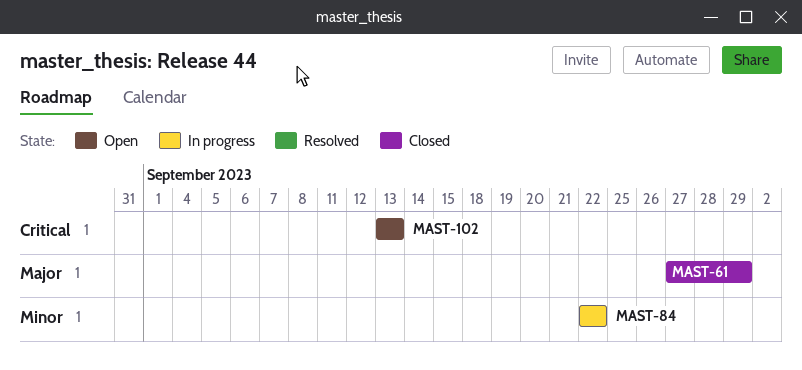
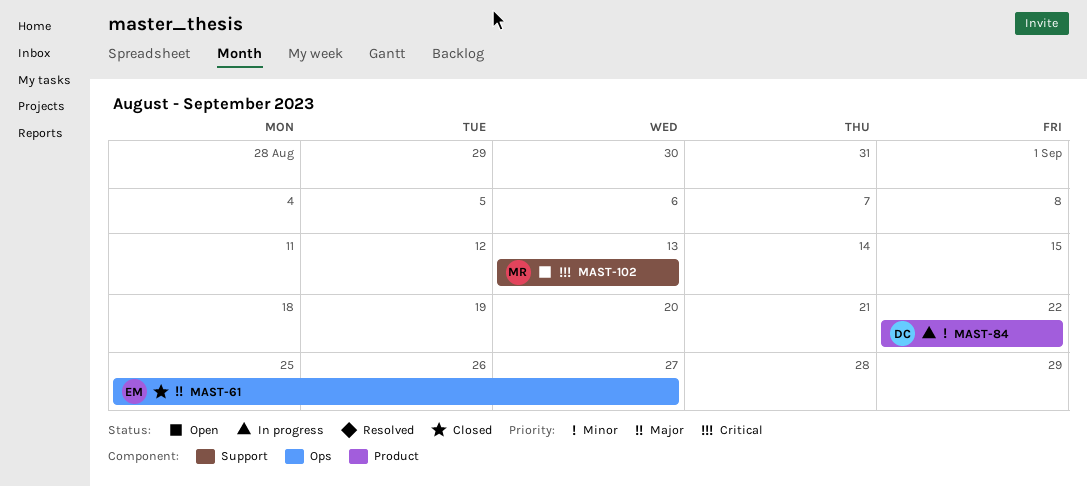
MAST-61, start: Sep 27 -> Sep 25
MAST-61, due: Sep 29 -> Sep 27

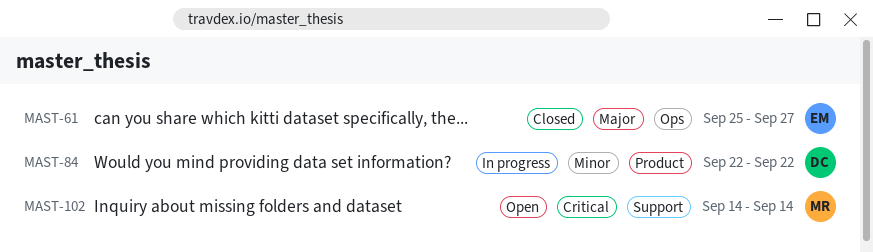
MAST-102, start: Sep 13 -> Sep 14
MAST-102, due: Sep 13 -> Sep 14

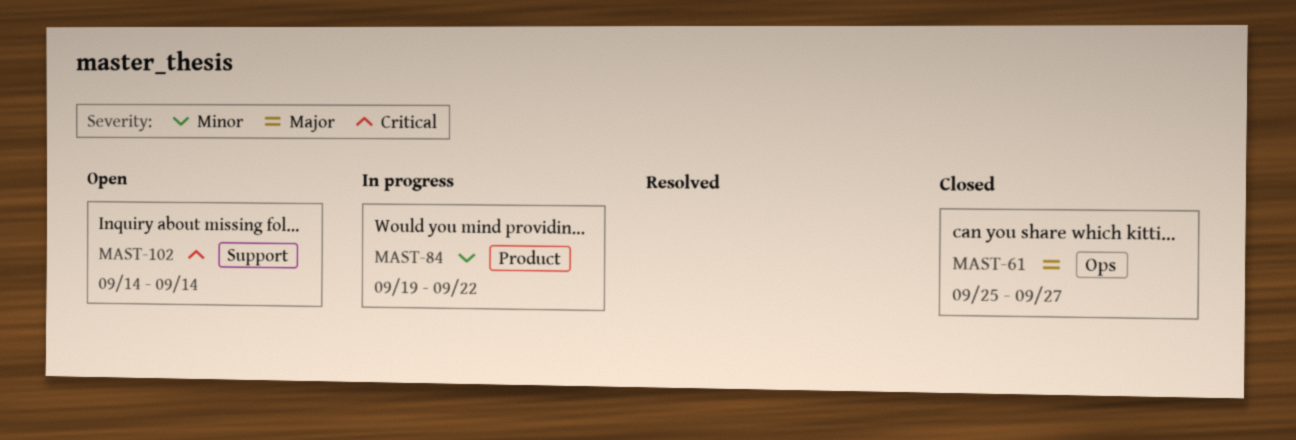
MAST-84, start: Sep 22 -> Sep 19

